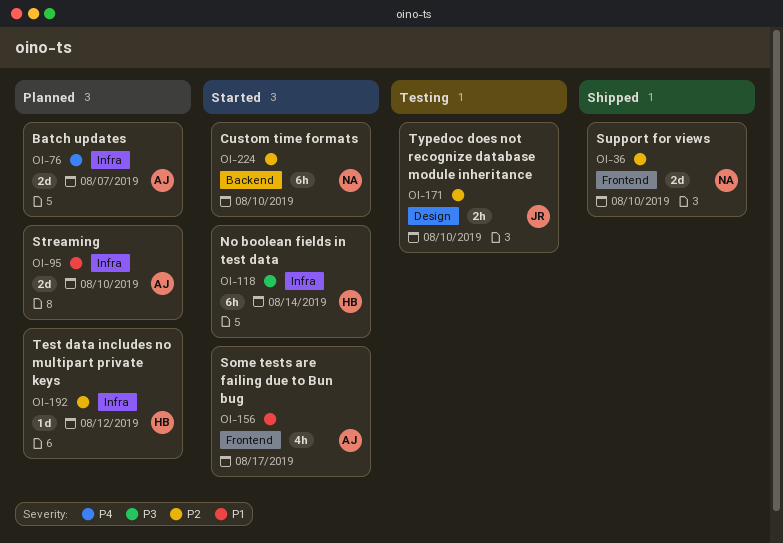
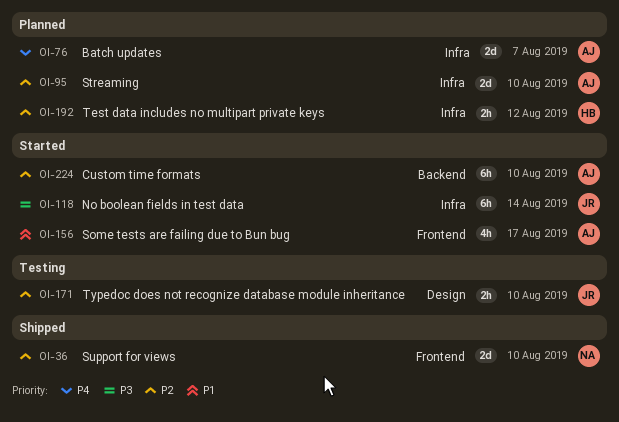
OI-95, priority: P1 -> P2
OI-118, owner: HB -> JR
OI-192, estimate: 1d -> 2h
OI-224, owner: NA -> AJ

